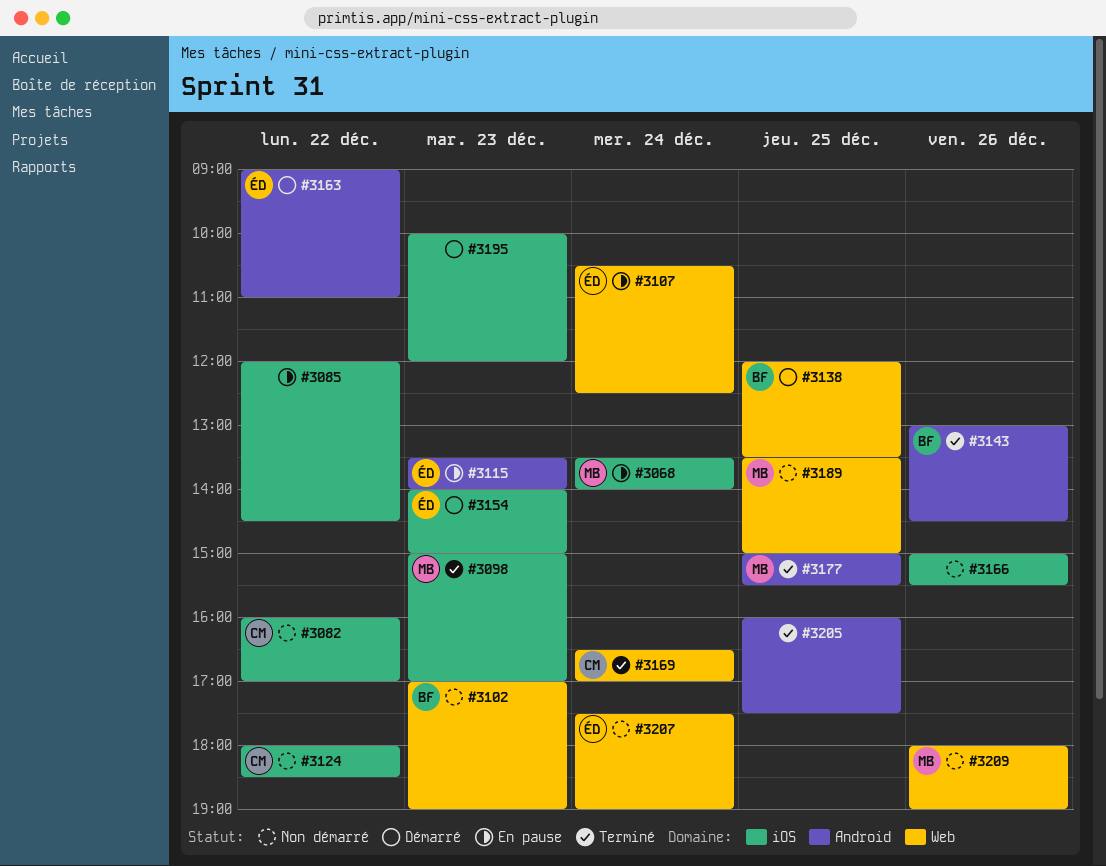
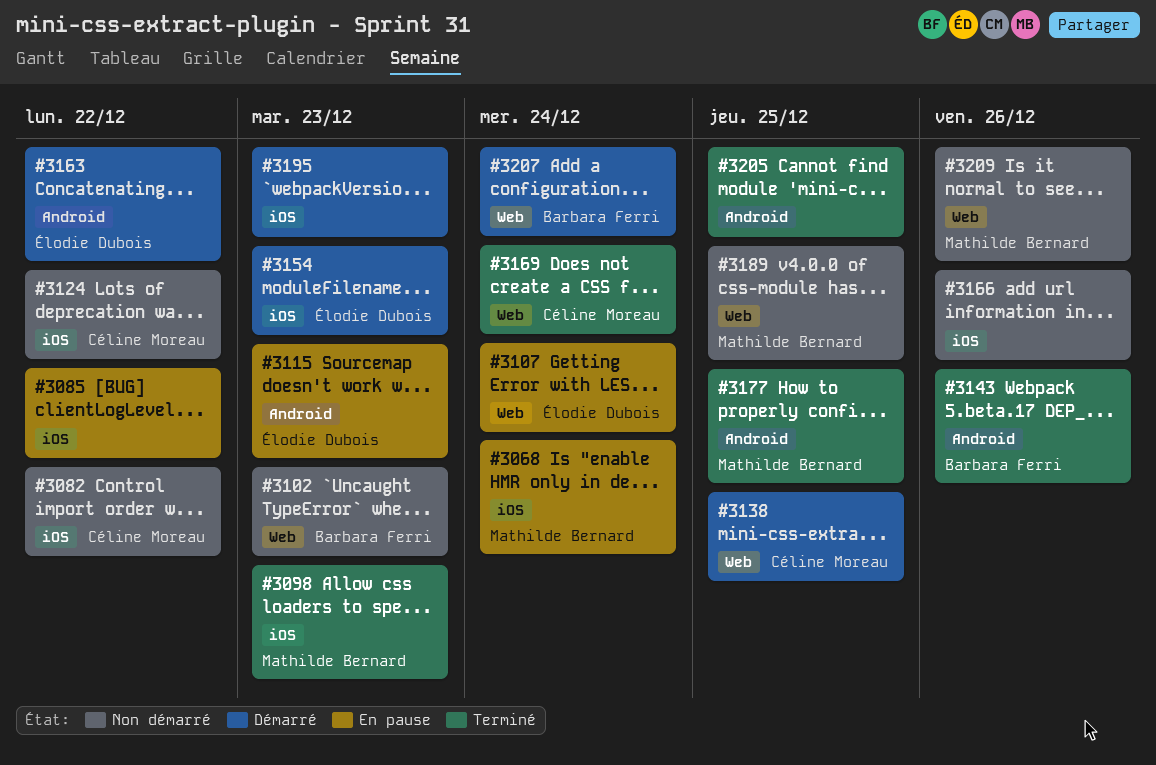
#3138, owner: Barbara Ferri -> Céline Moreau
#3207, status: Non démarré -> Démarré
#3207, owner: Élodie Dubois -> Barbara Ferri

